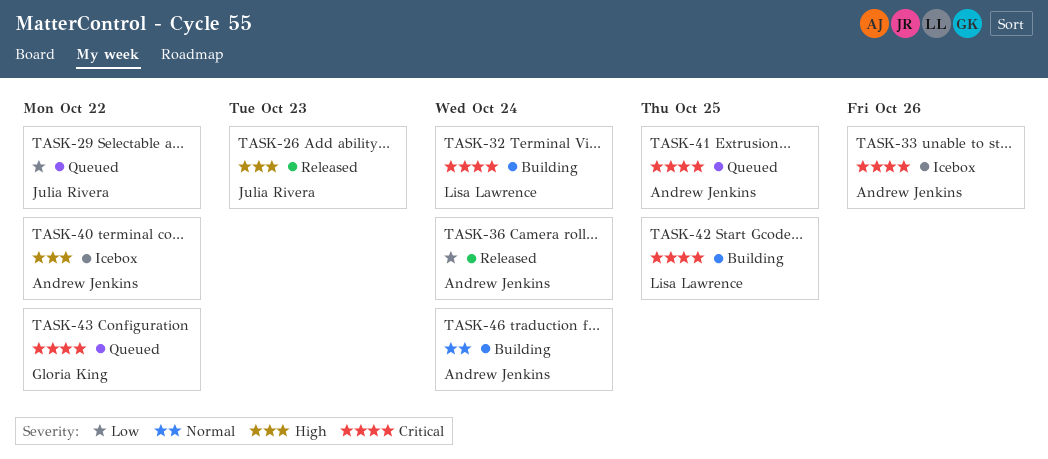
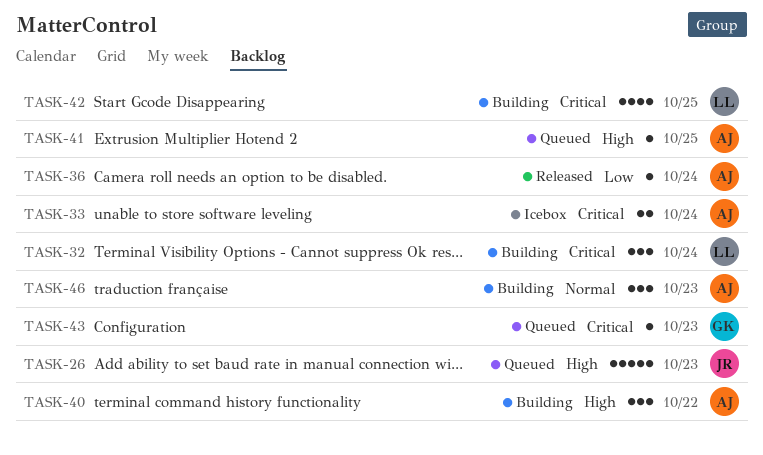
TASK-26, status: Released -> Queued
TASK-29: present -> none
TASK-33, due: Oct 26 -> Oct 24
TASK-40, status: Icebox -> Building
TASK-41, priority: Critical -> High
TASK-43, due: Oct 22 -> Oct 23
TASK-46, due: Oct 24 -> Oct 23

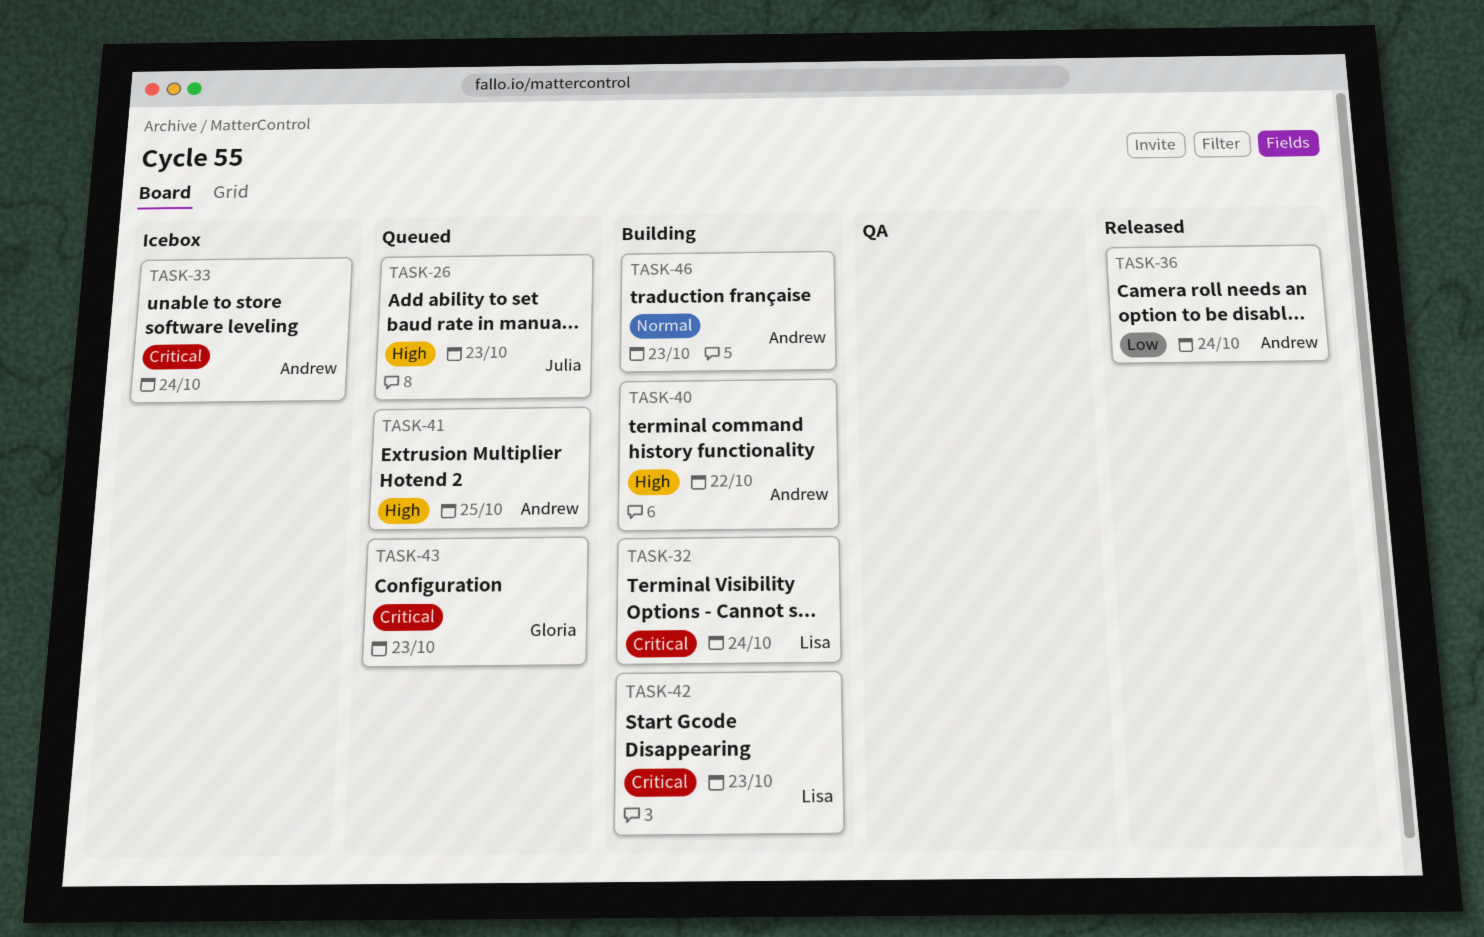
TASK-42, due: Oct 25 -> Oct 23

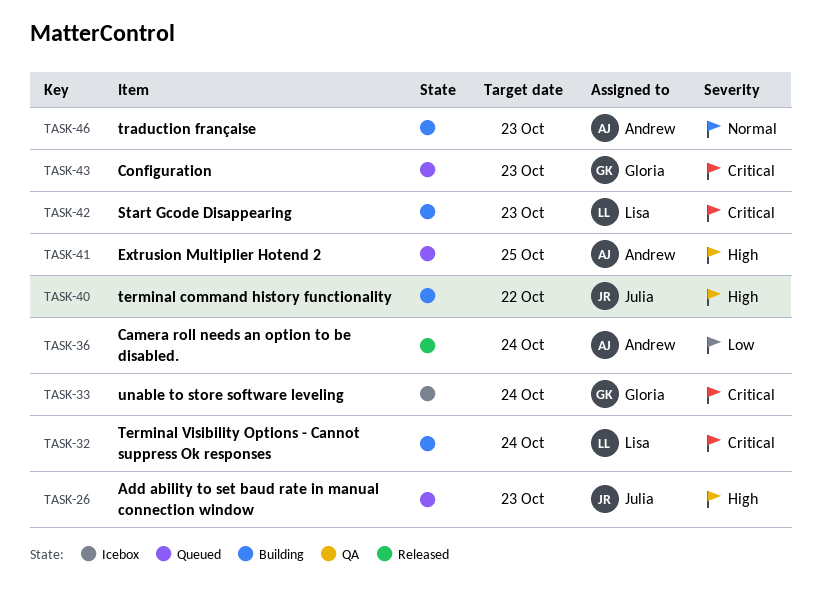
TASK-33, owner: Andrew -> Gloria
TASK-40, owner: Andrew -> Julia

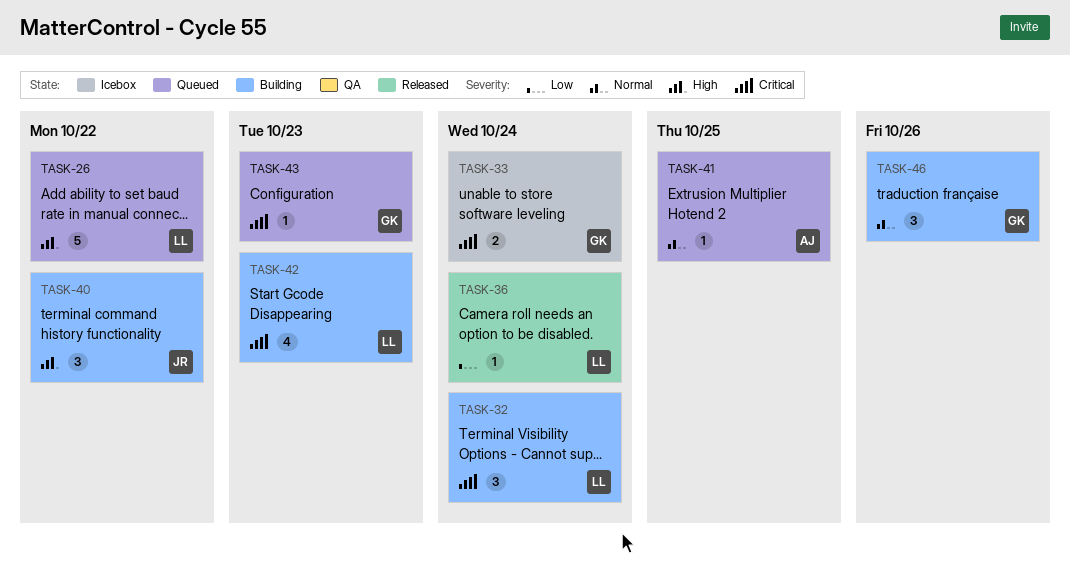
TASK-26, owner: Julia -> Lisa
TASK-26, due: Oct 23 -> Oct 22
TASK-36, owner: Andrew -> Lisa
TASK-41, priority: High -> Normal
TASK-46, owner: Andrew -> Gloria
TASK-46, due: Oct 23 -> Oct 26

